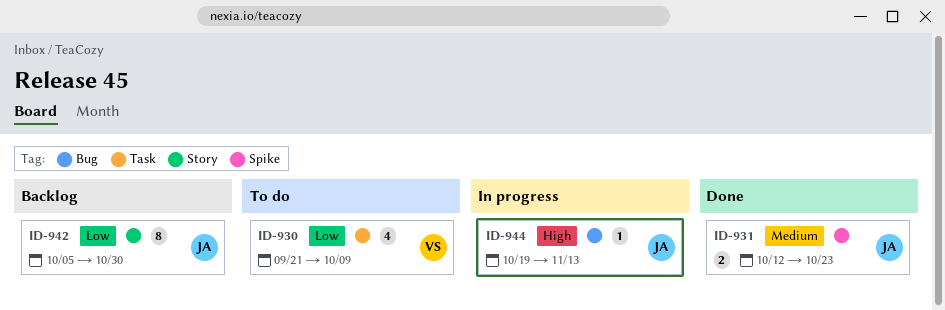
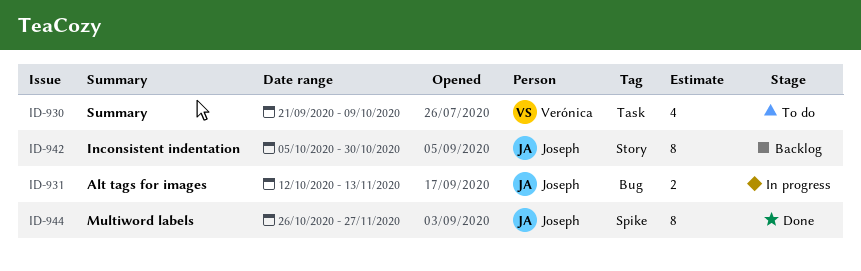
ID-931, status: Done -> In progress
ID-931, label: Spike -> Bug
ID-931, due: Oct 23 -> Nov 13
ID-944, status: In progress -> Done
ID-944, label: Bug -> Spike
ID-944, estimate: 1 -> 8
ID-944, start: Oct 19 -> Oct 26
ID-944, due: Nov 13 -> Nov 27

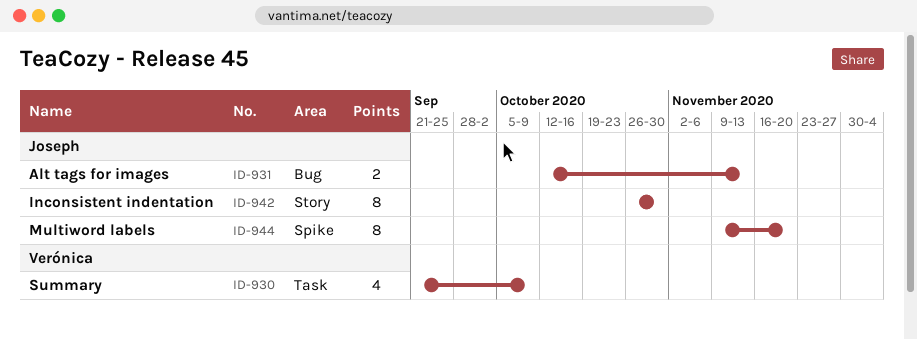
ID-942, start: Oct 5 -> Oct 26
ID-944, start: Oct 26 -> Nov 9
ID-944, due: Nov 27 -> Nov 20

